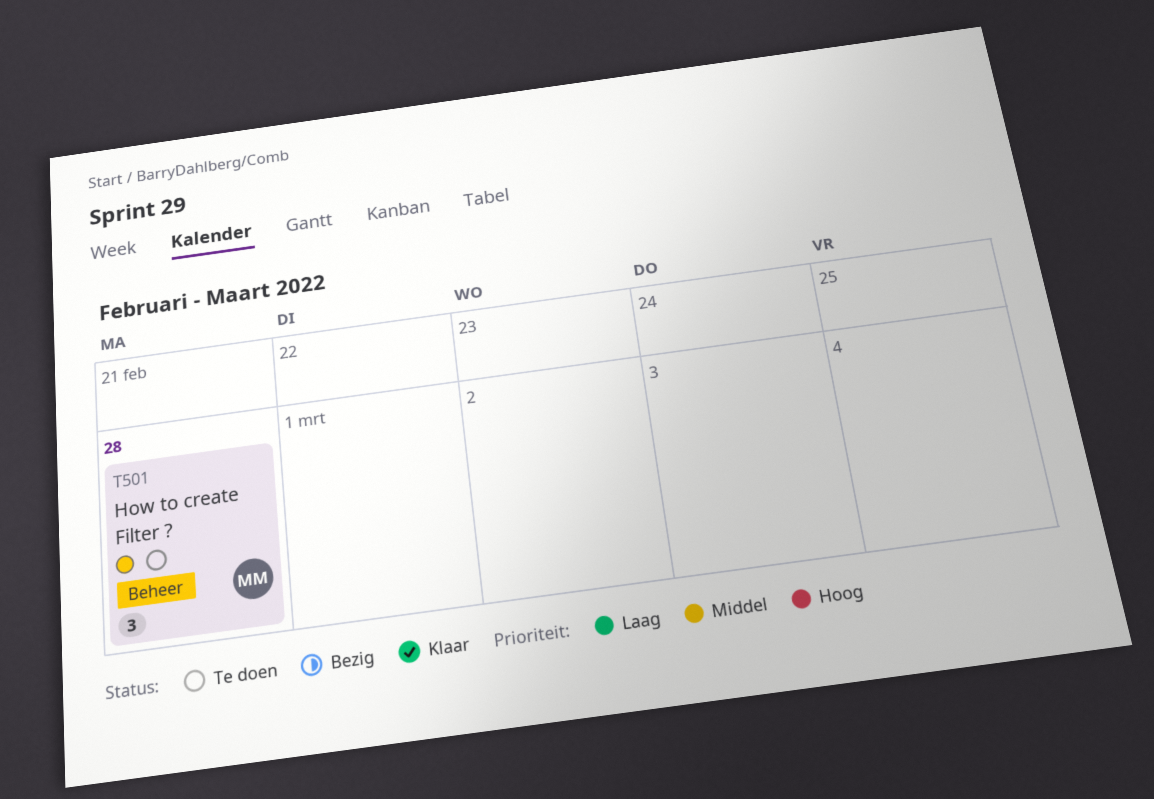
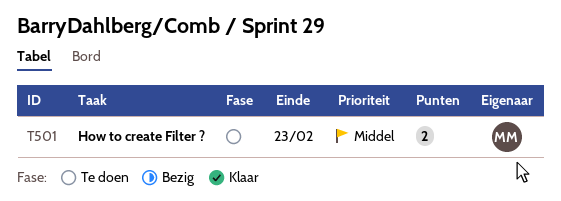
T501, estimate: 3 -> 2
T501, due: Feb 28 -> Feb 23

